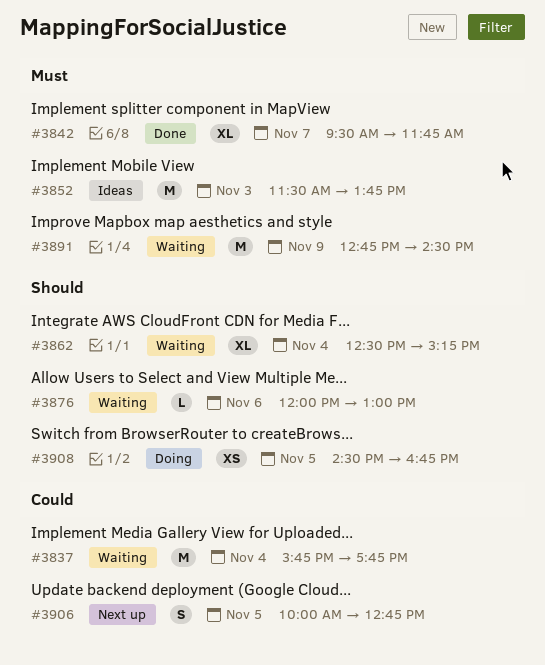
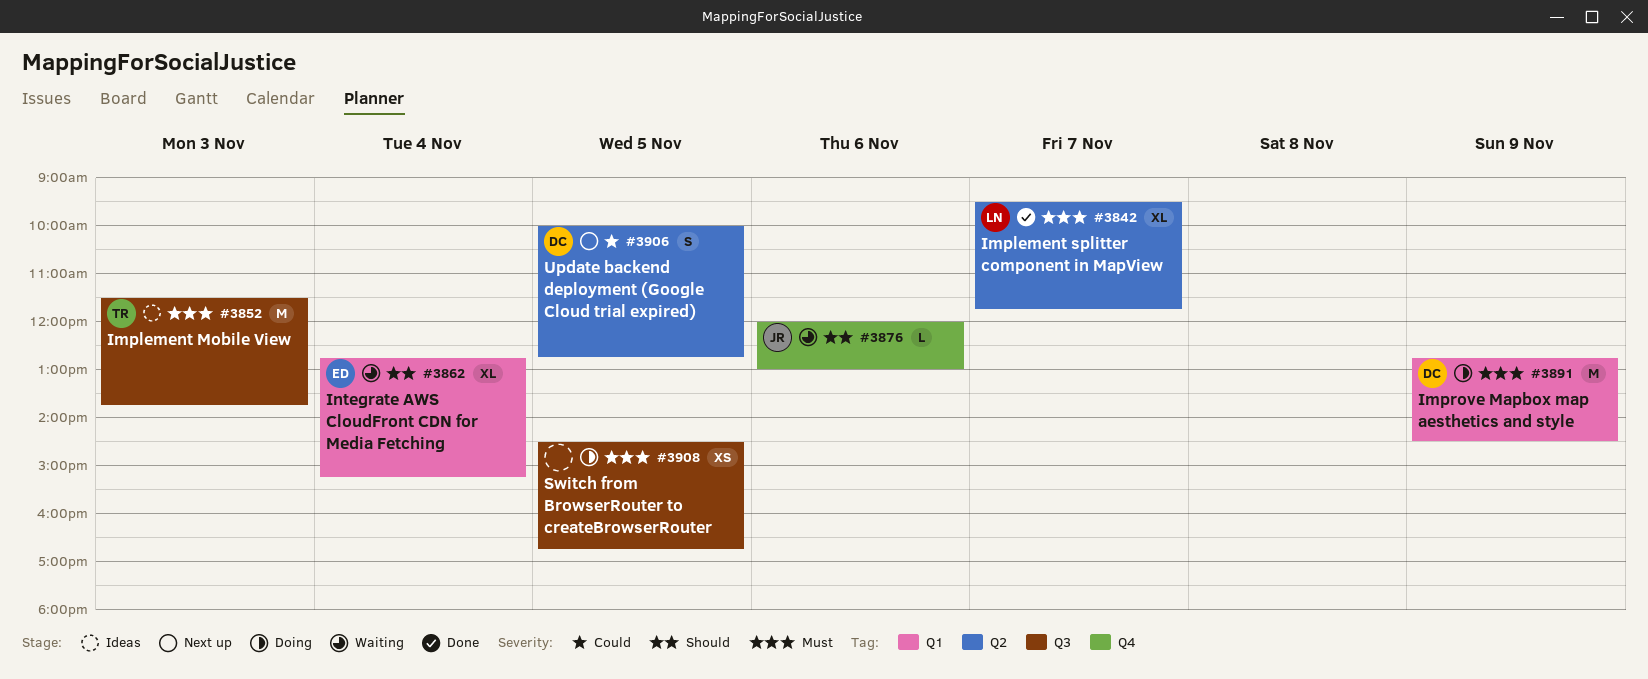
#3837: present -> none
#3862, begins: 12:30 -> 12:45
#3891, status: Waiting -> Doing
#3908, priority: Should -> Must

